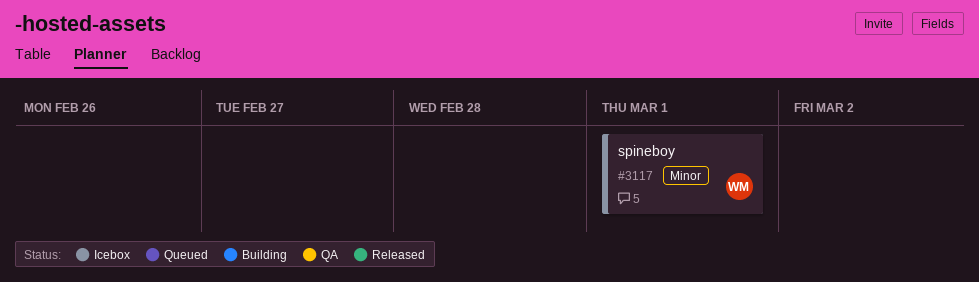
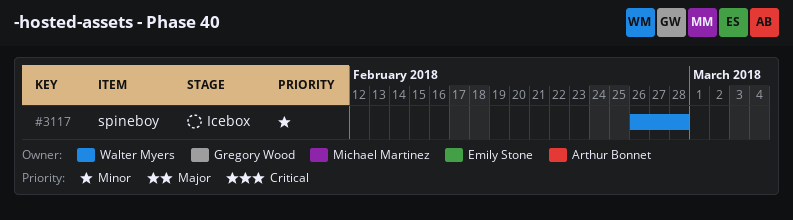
#3117, due: Mar 1 -> Feb 28

